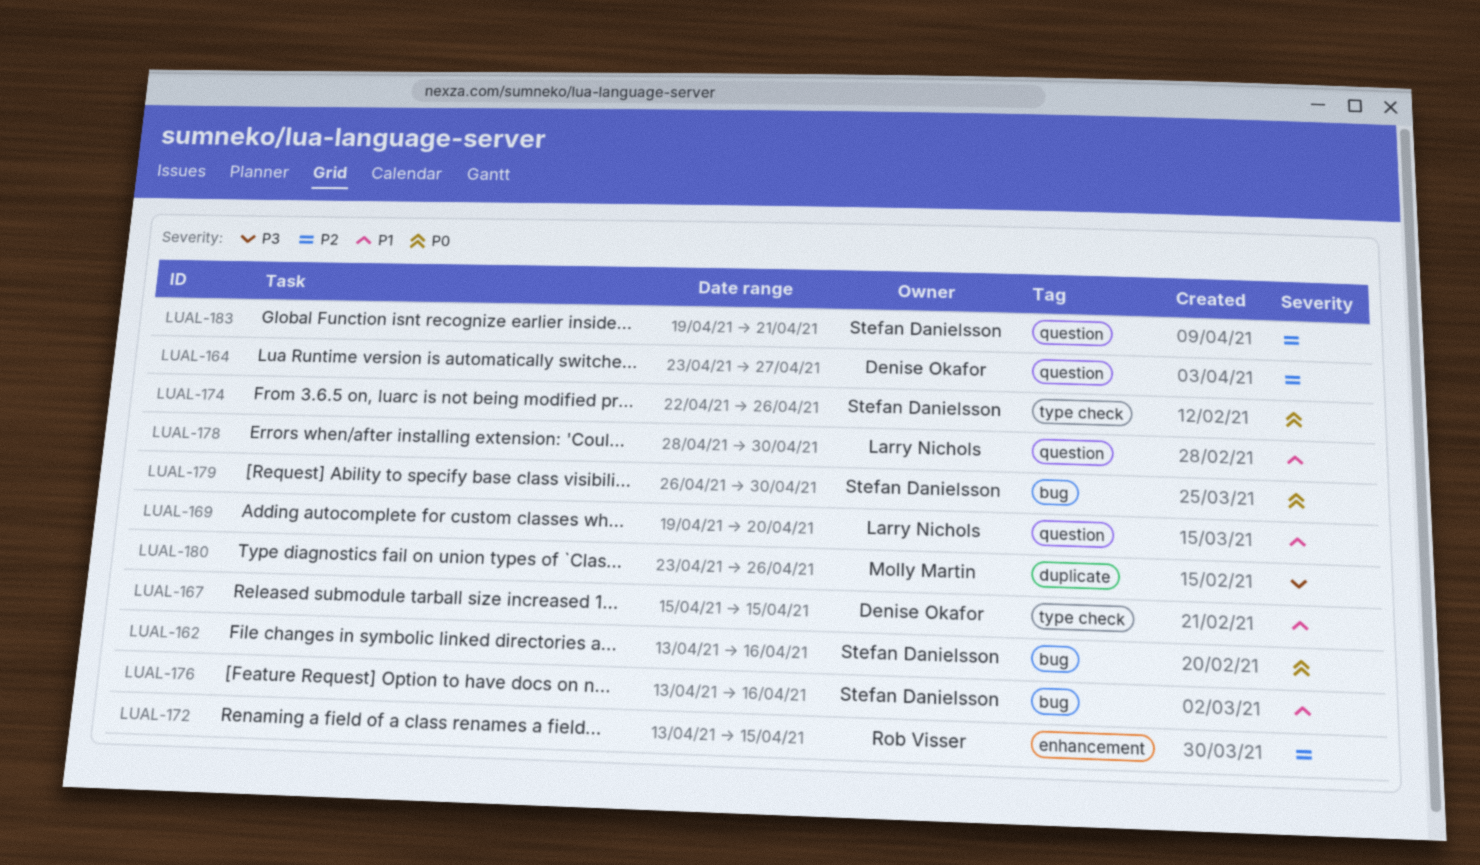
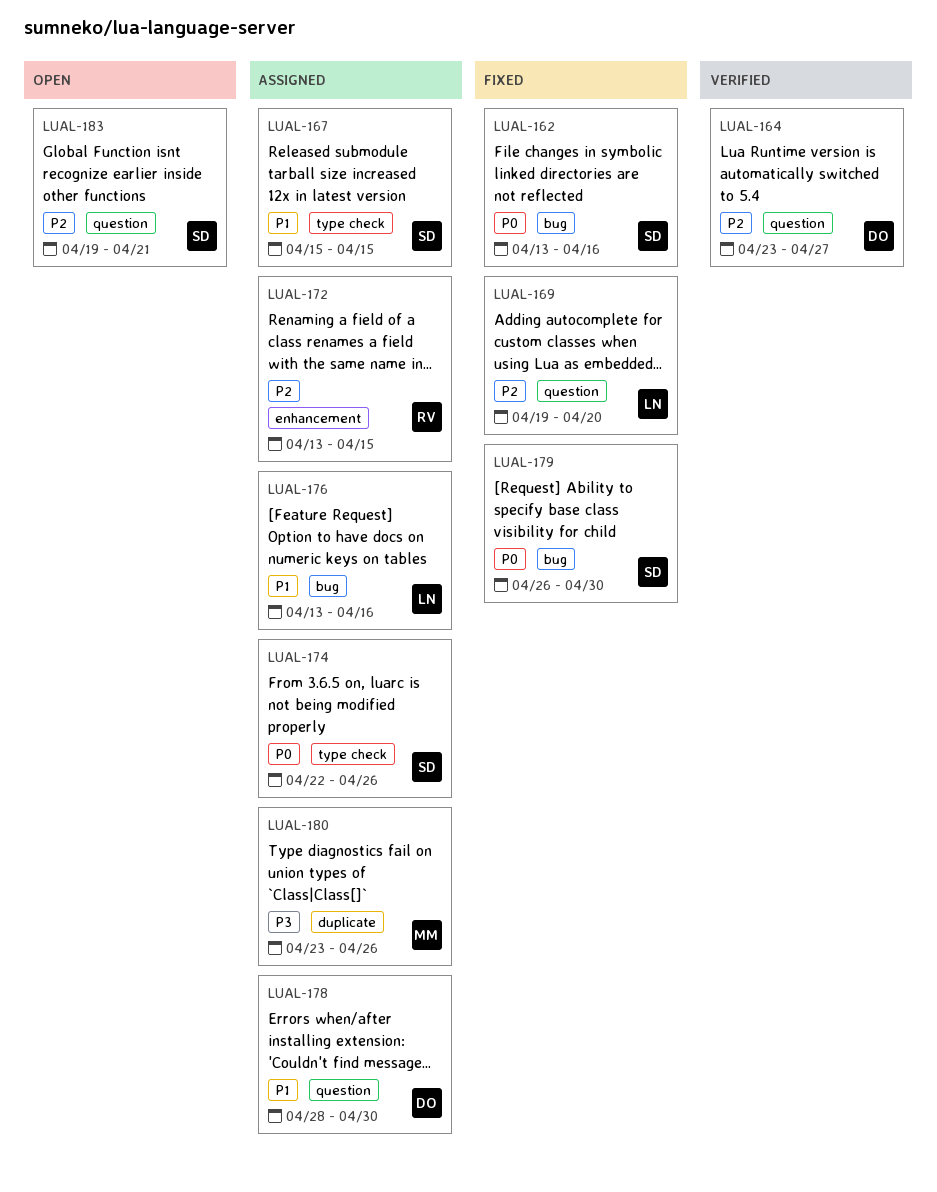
LUAL-167, owner: Denise Okafor -> Stefan Danielsson
LUAL-169, priority: P1 -> P2
LUAL-176, owner: Stefan Danielsson -> Larry Nichols
LUAL-178, owner: Larry Nichols -> Denise Okafor

